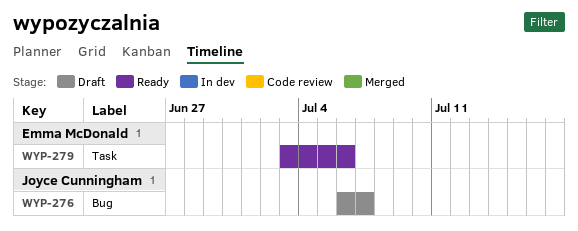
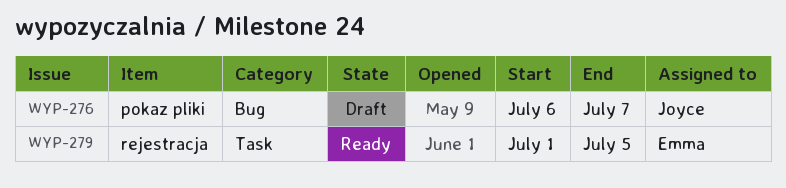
WYP-279, start: Jul 3 -> Jul 1
WYP-279, due: Jul 6 -> Jul 5

